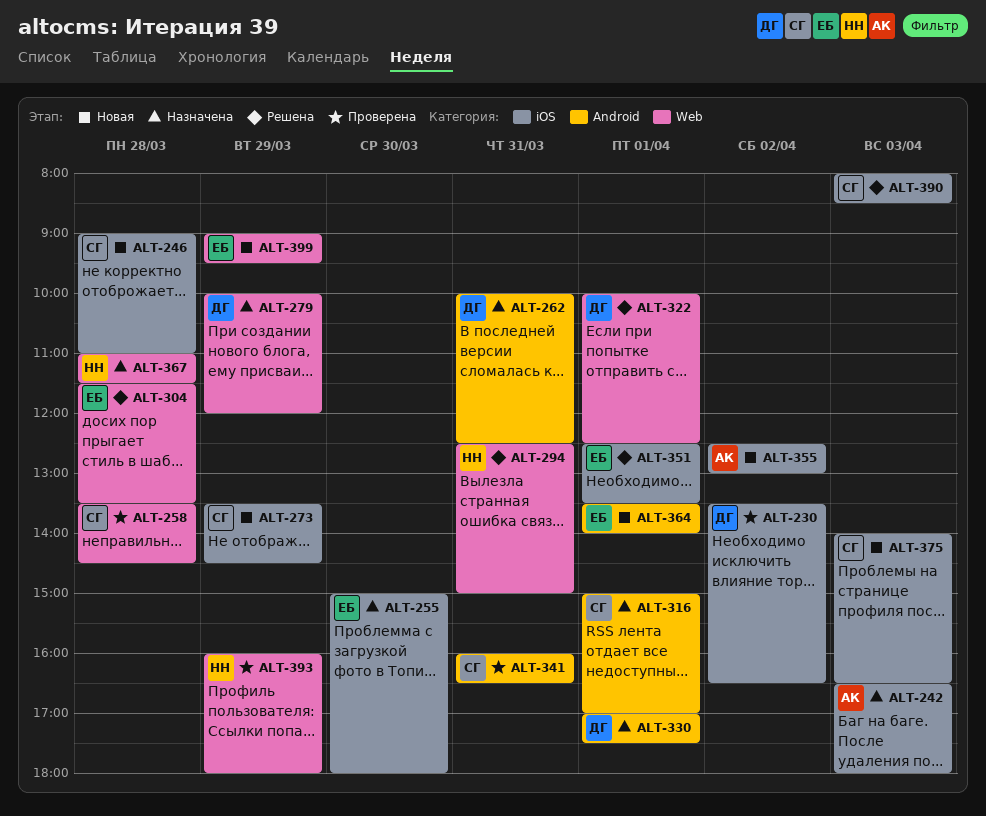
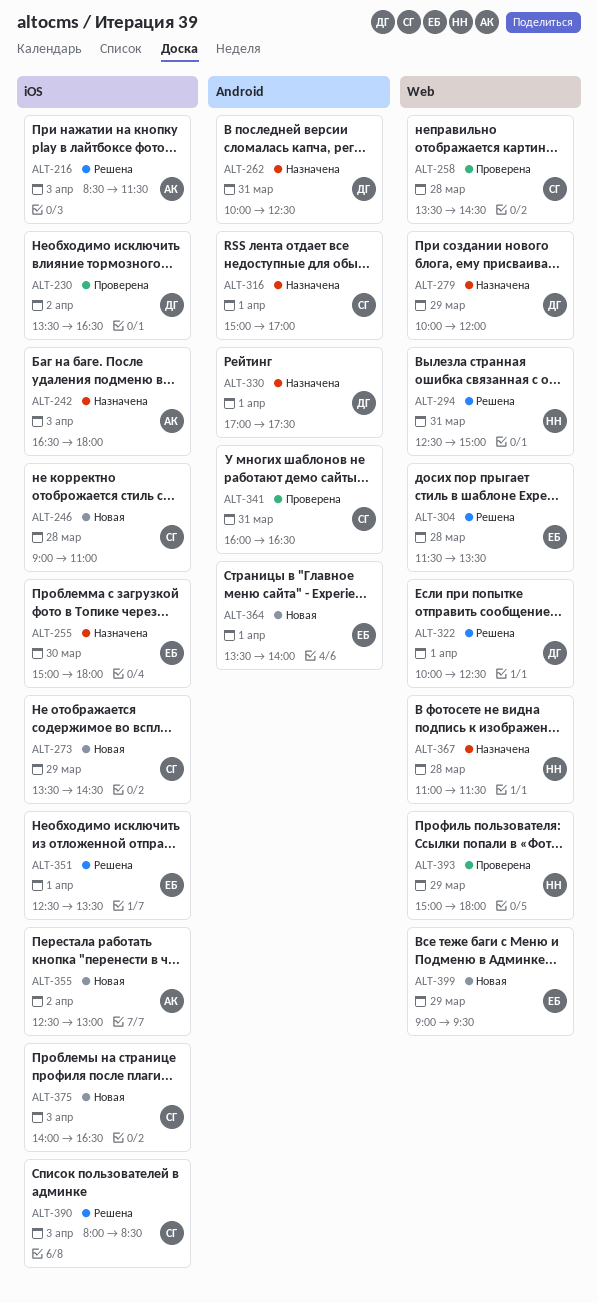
ALT-216: none -> present
ALT-393, begins: 16:00 -> 15:00

